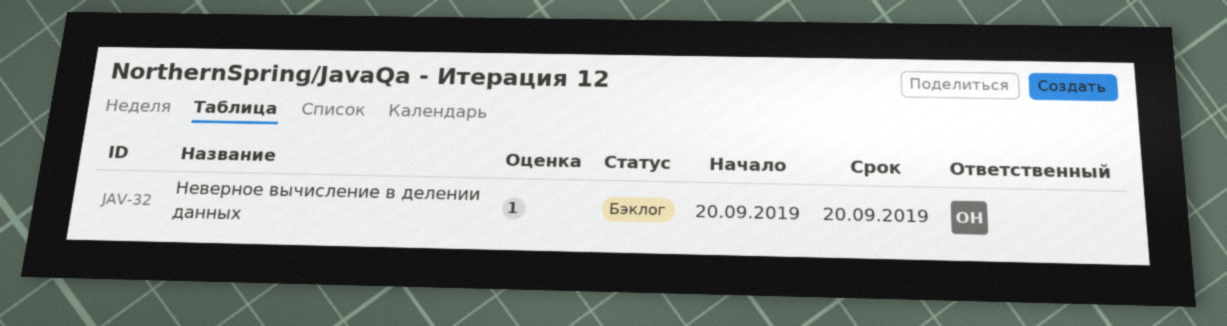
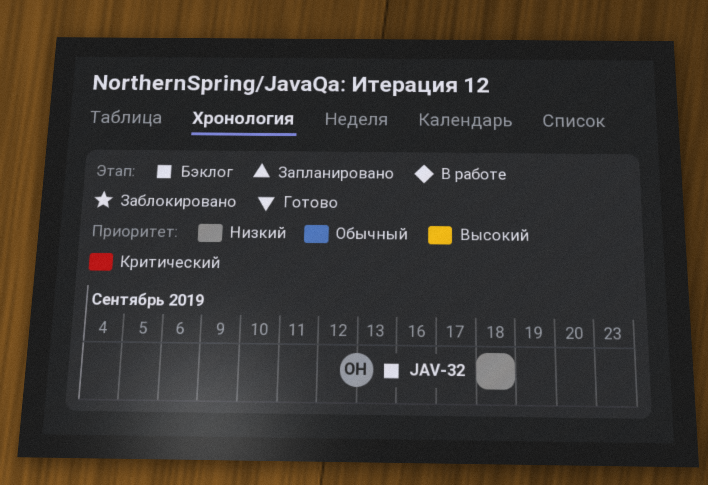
JAV-32, start: Sep 20 -> Sep 18
JAV-32, due: Sep 20 -> Sep 18

